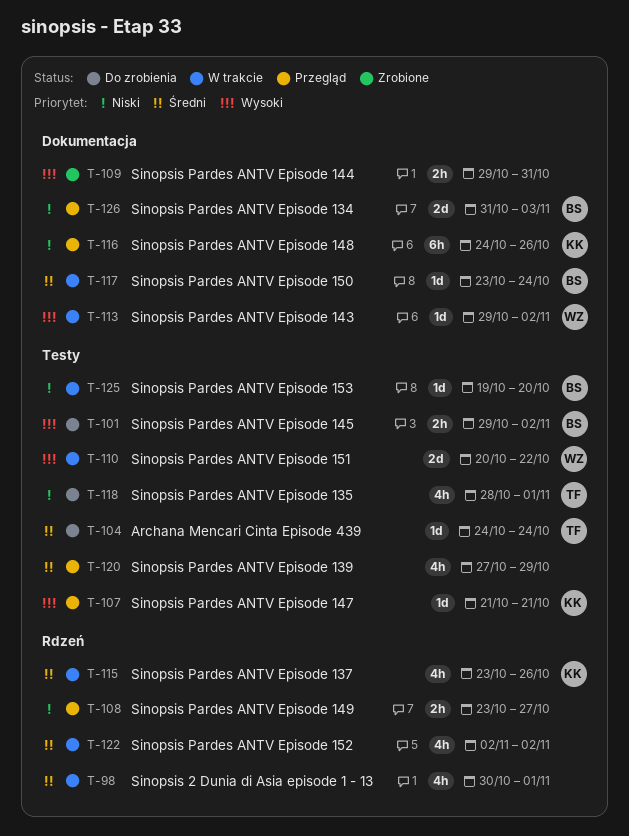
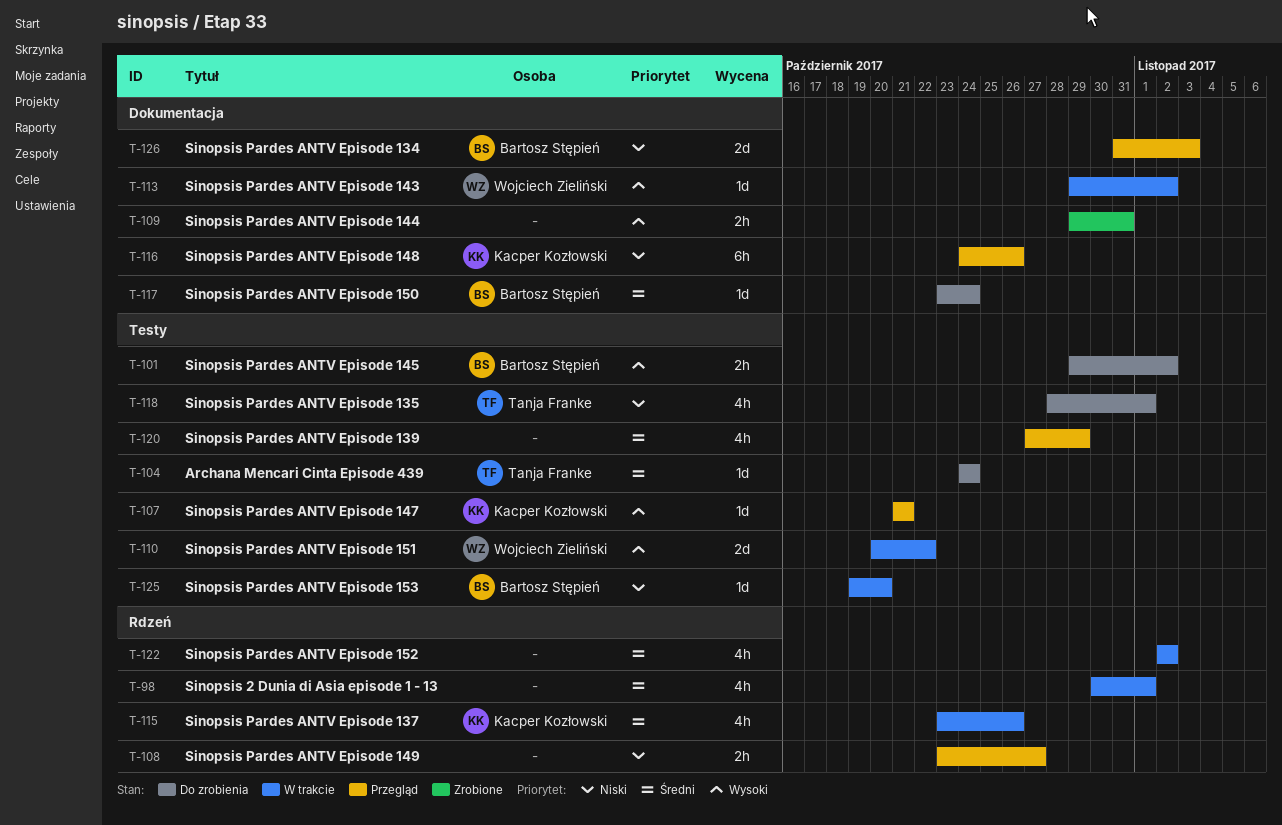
T-117, status: W trakcie -> Do zrobienia

